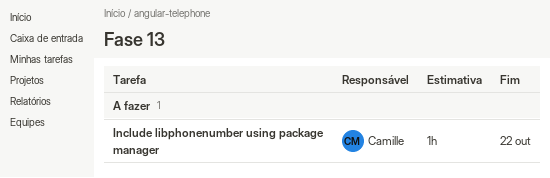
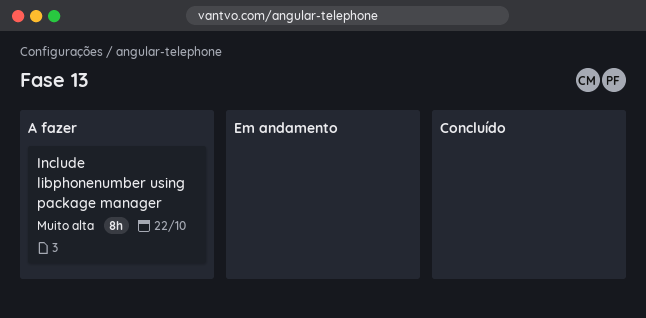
Include libphonenumber using package manager, estimate: 1h -> 8h

